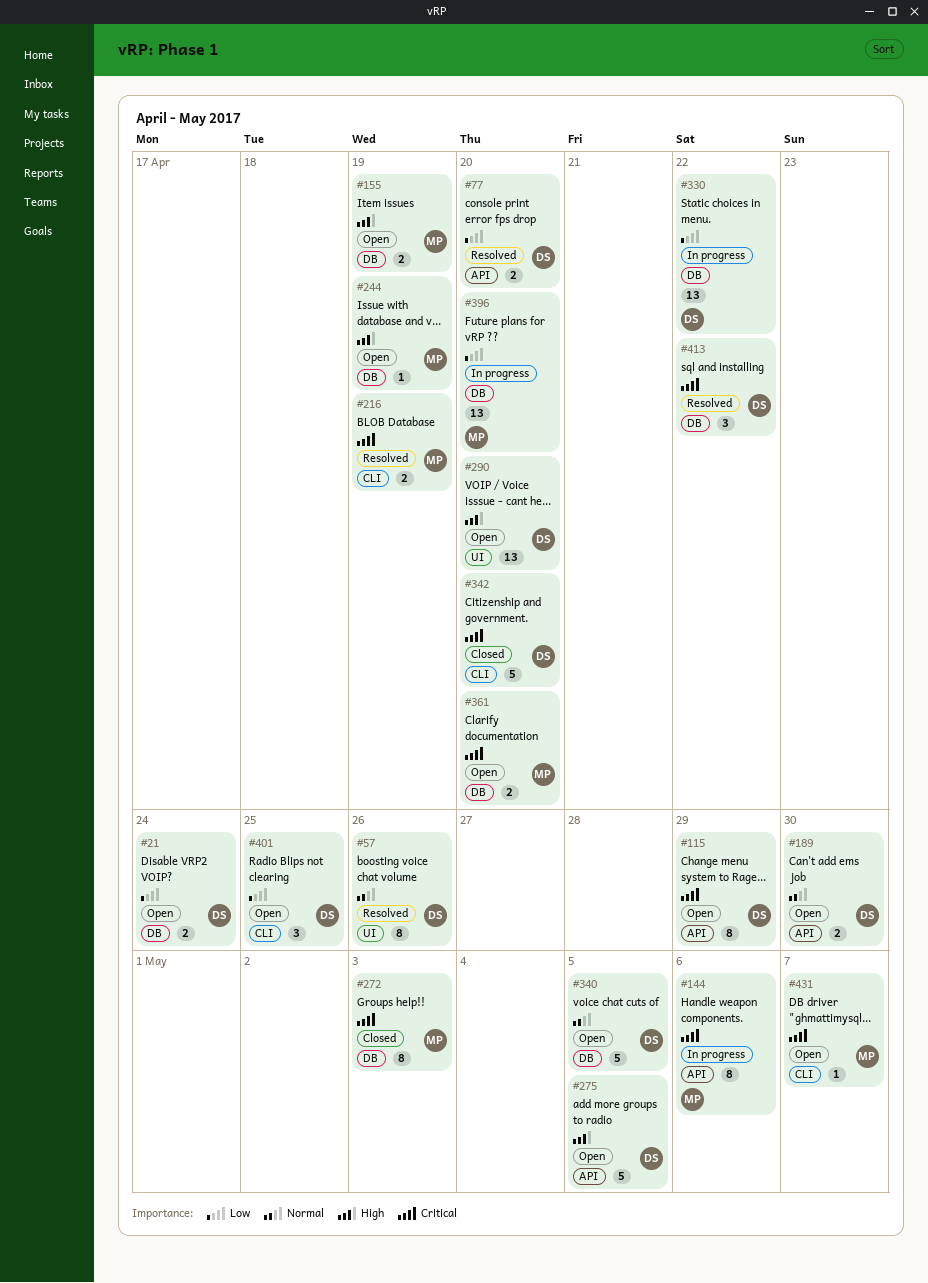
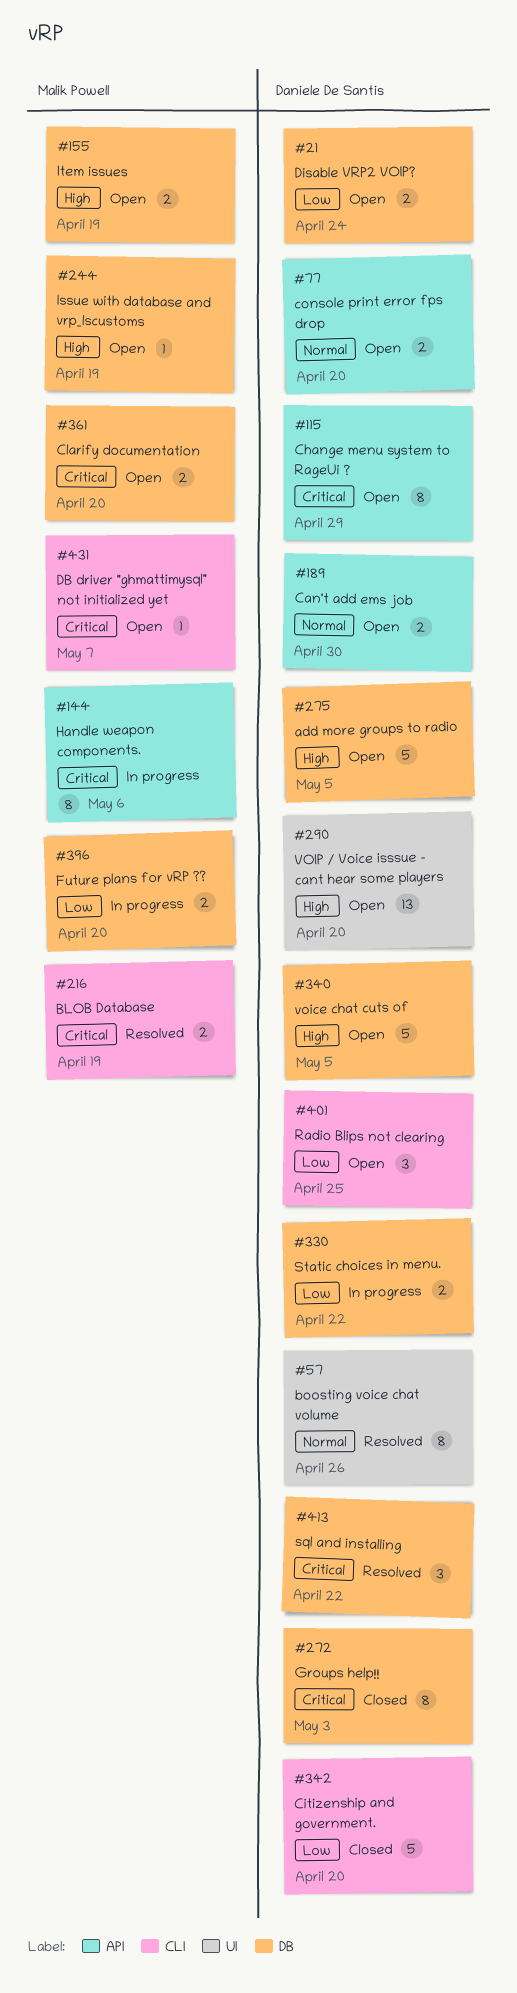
#77, status: Resolved -> Open
#77, priority: Low -> Normal
#272, owner: Malik Powell -> Daniele De Santis
#275, label: API -> DB
#330, estimate: 13 -> 2
#340, priority: Normal -> High
#342, priority: Critical -> Low
#396, estimate: 13 -> 2

